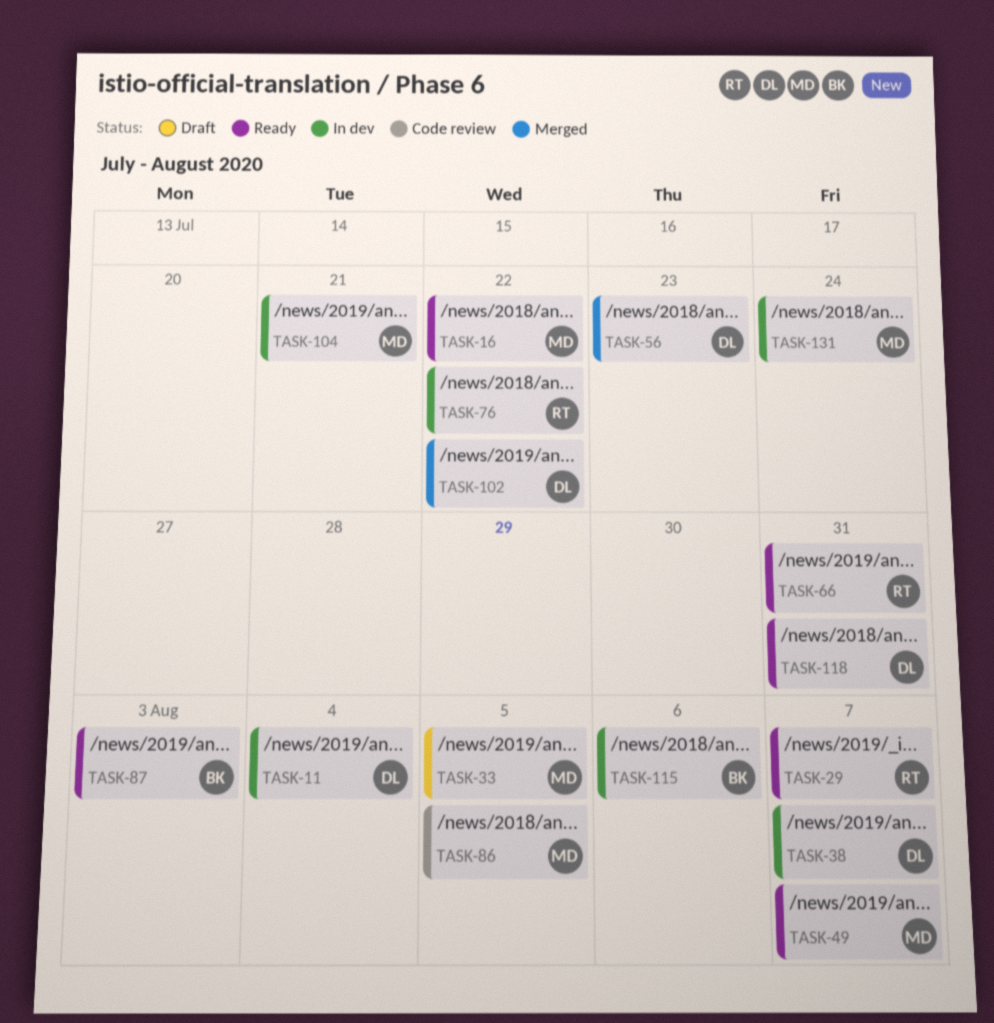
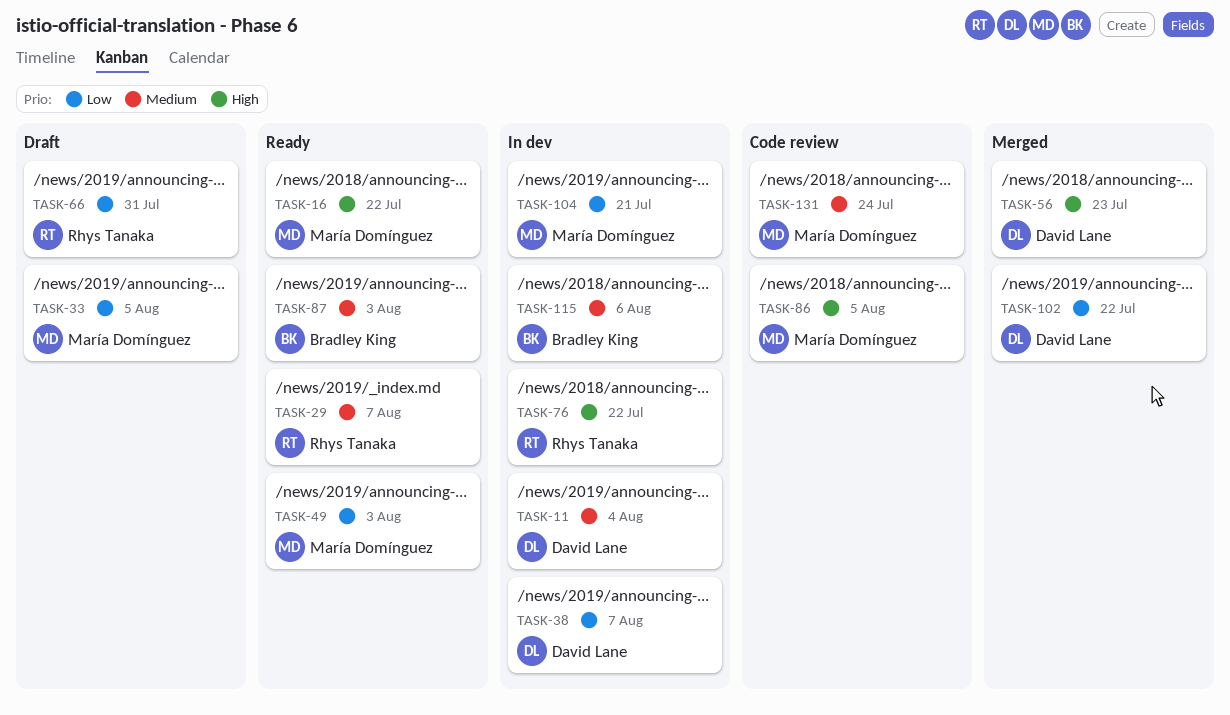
TASK-49, due: Aug 7 -> Aug 3
TASK-66, status: Ready -> Draft
TASK-118: present -> none
TASK-131, status: In dev -> Code review

